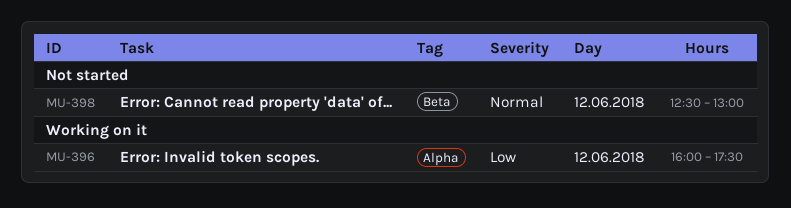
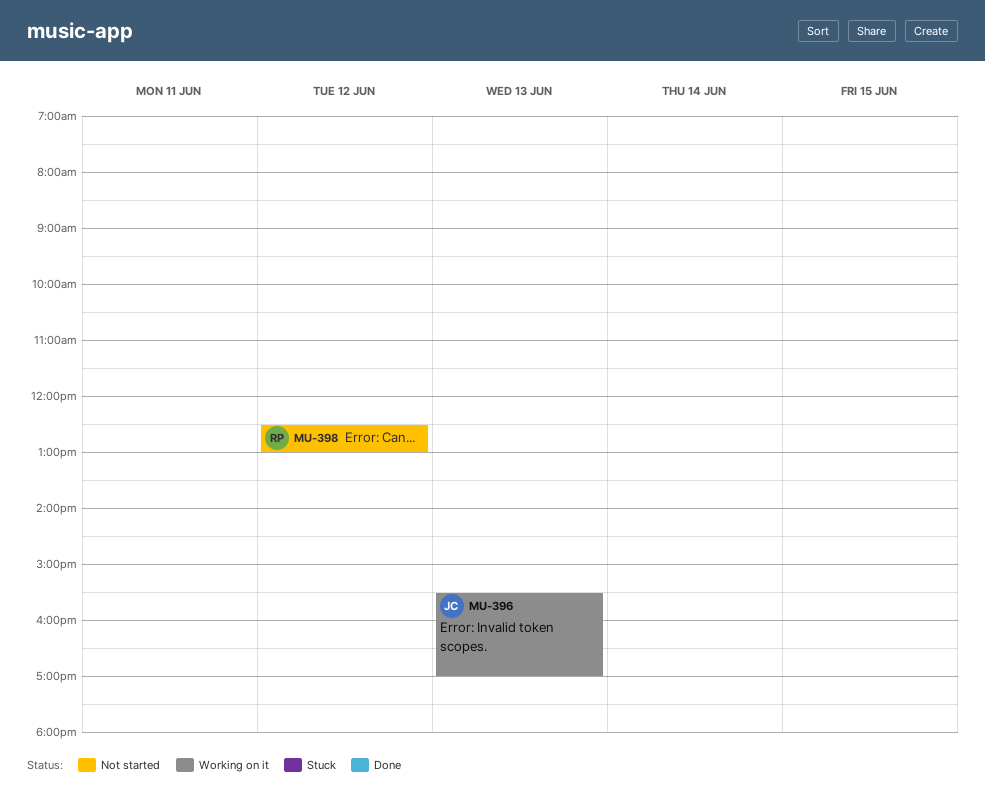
MU-396, day: Jun 12 -> Jun 13
MU-396, begins: 16:00 -> 15:30
MU-396, ends: 17:30 -> 17:00

